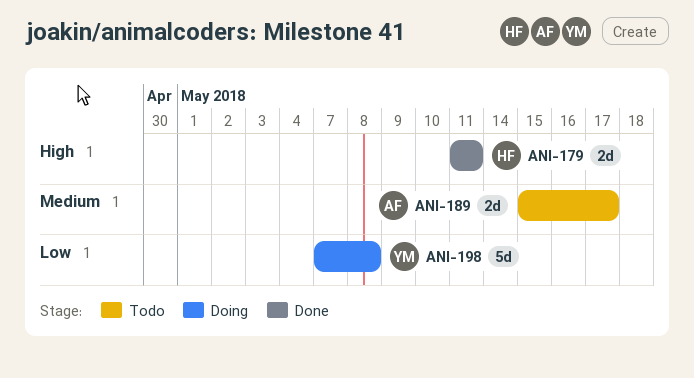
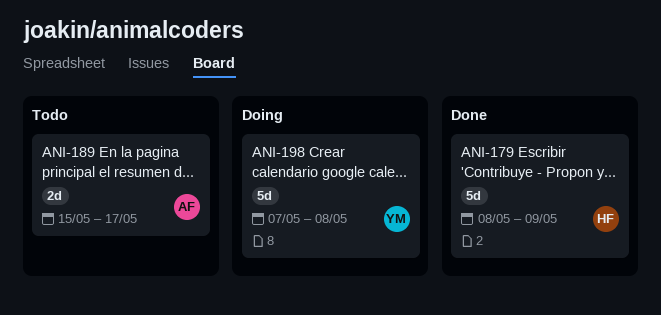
ANI-179, estimate: 2d -> 5d
ANI-179, start: May 11 -> May 8
ANI-179, due: May 11 -> May 9

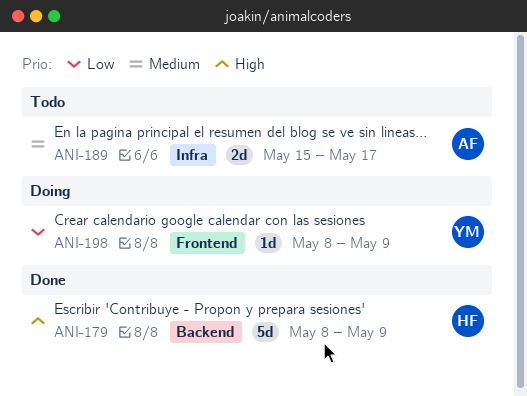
ANI-198, estimate: 5d -> 1d
ANI-198, start: May 7 -> May 8
ANI-198, due: May 8 -> May 9

